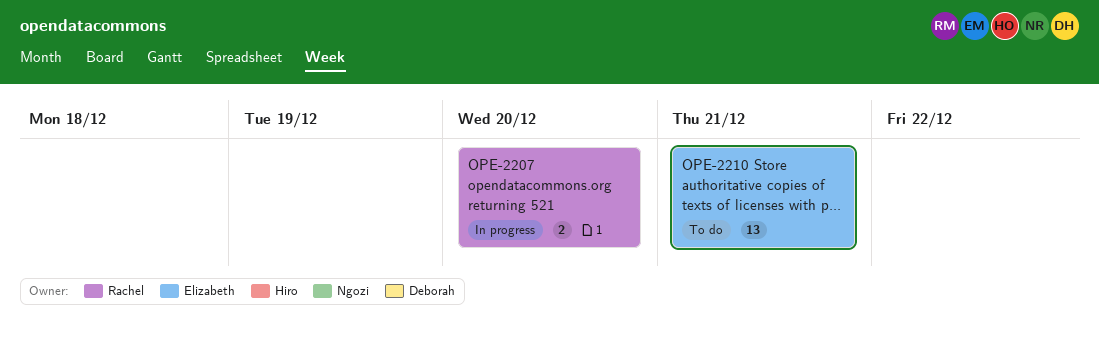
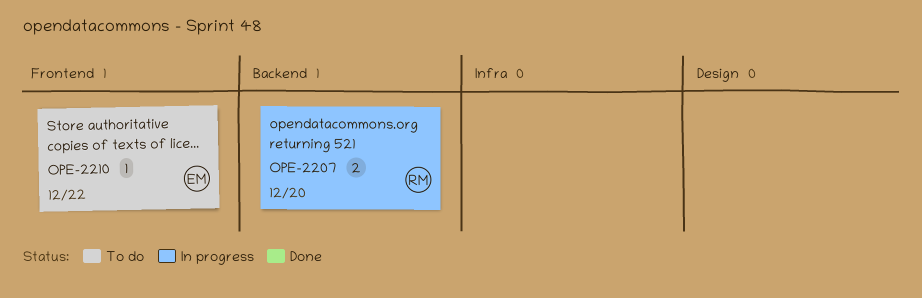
OPE-2210, estimate: 13 -> 1
OPE-2210, due: Dec 21 -> Dec 22

